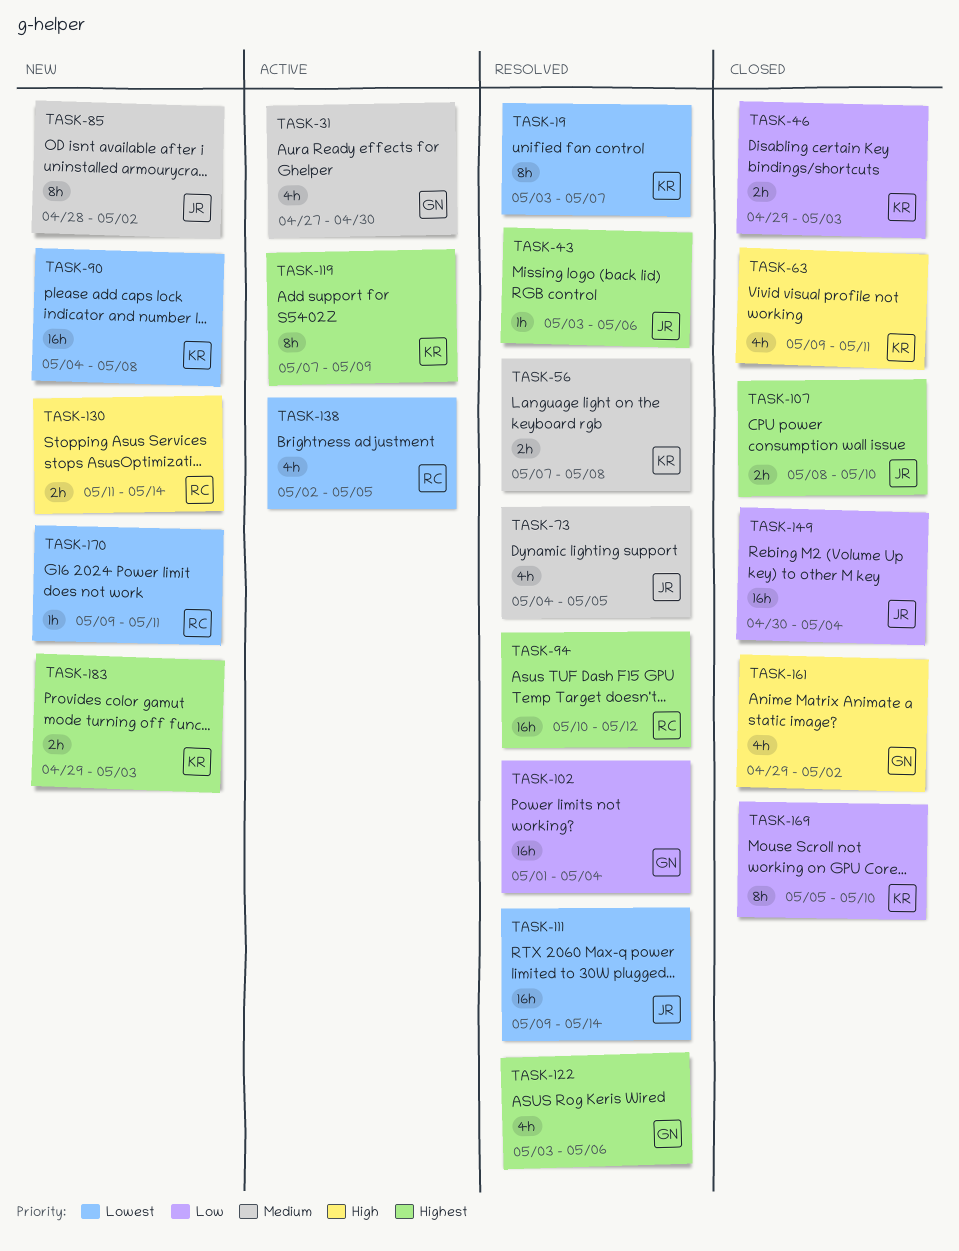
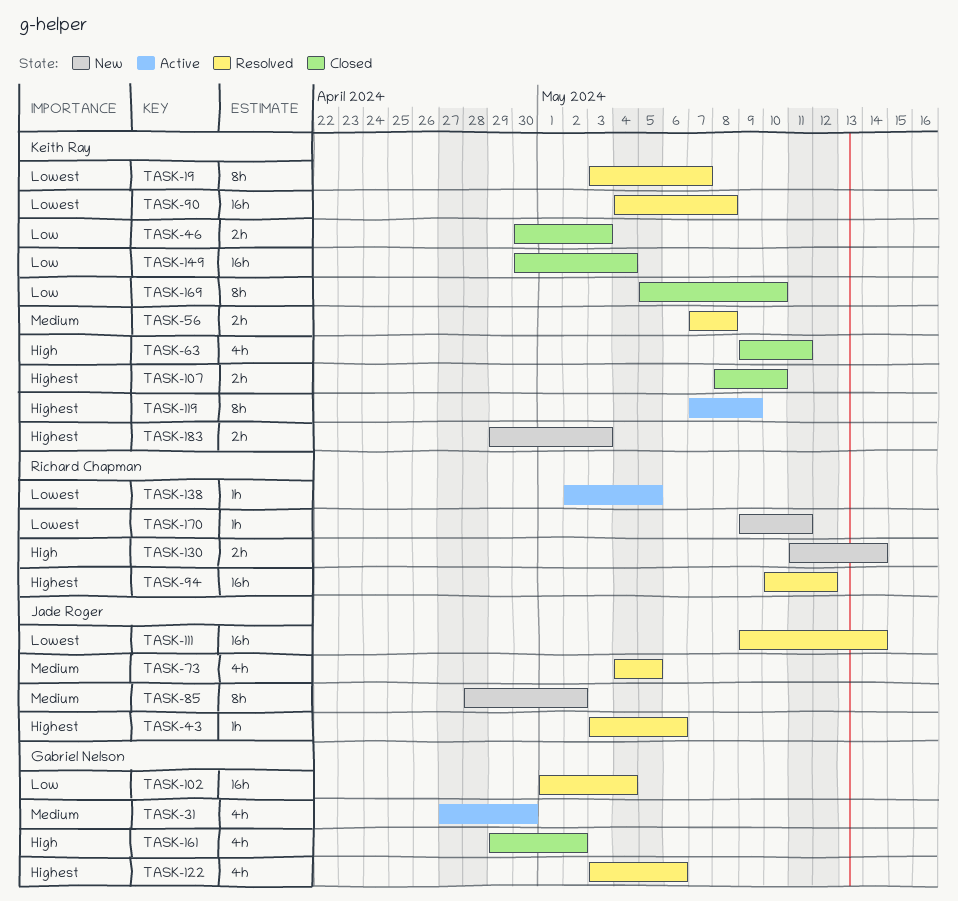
TASK-46, start: Apr 29 -> Apr 30
TASK-90, status: New -> Resolved
TASK-107, owner: Jade Roger -> Keith Ray
TASK-138, estimate: 4h -> 1h
TASK-149, owner: Jade Roger -> Keith Ray

